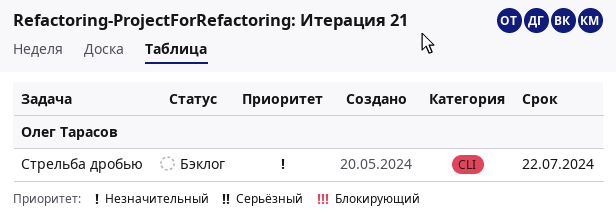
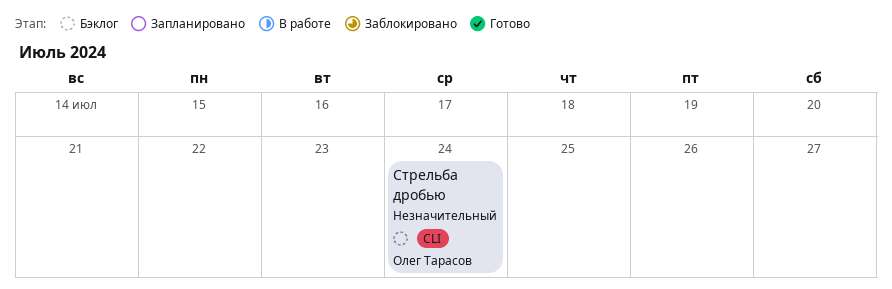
Стрельба дробью, due: Jul 22 -> Jul 24

